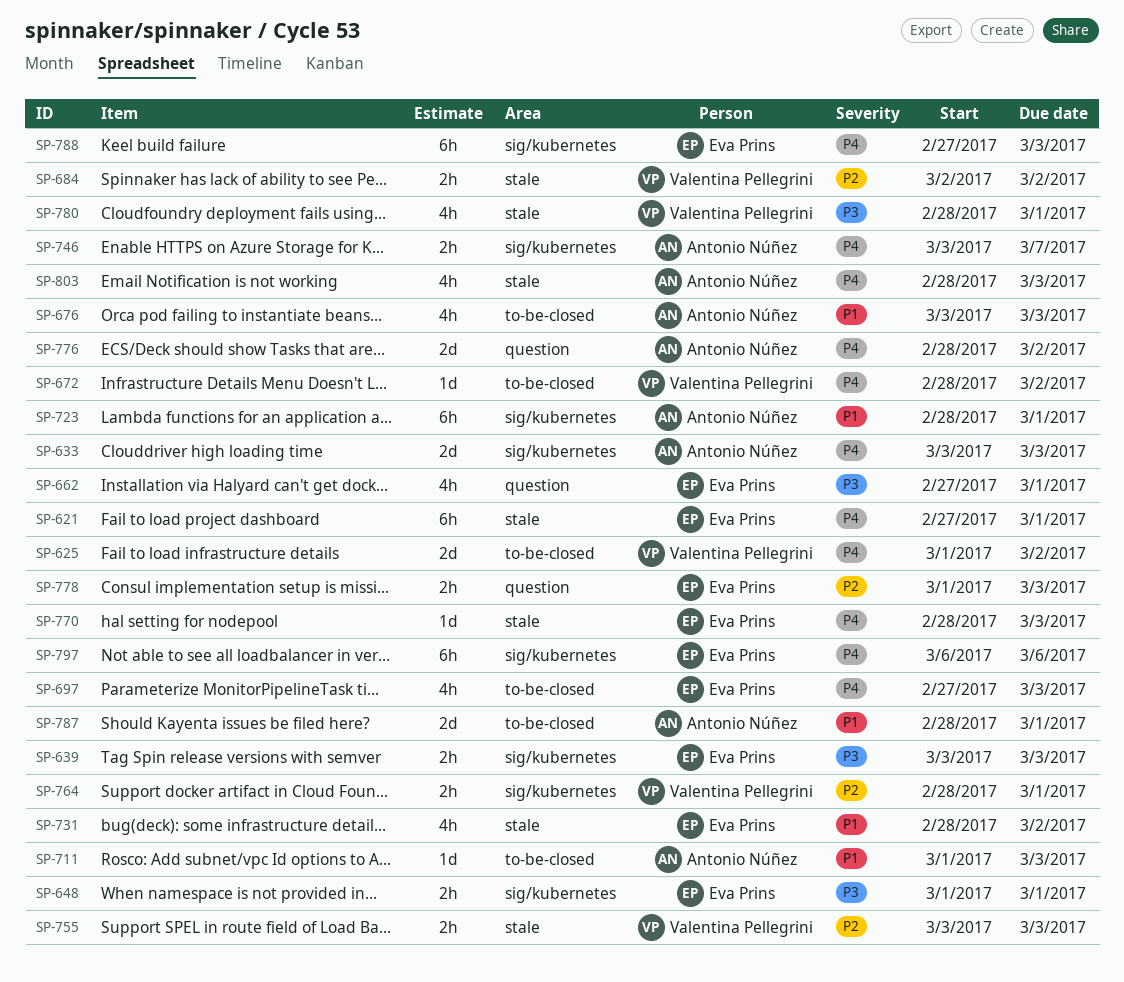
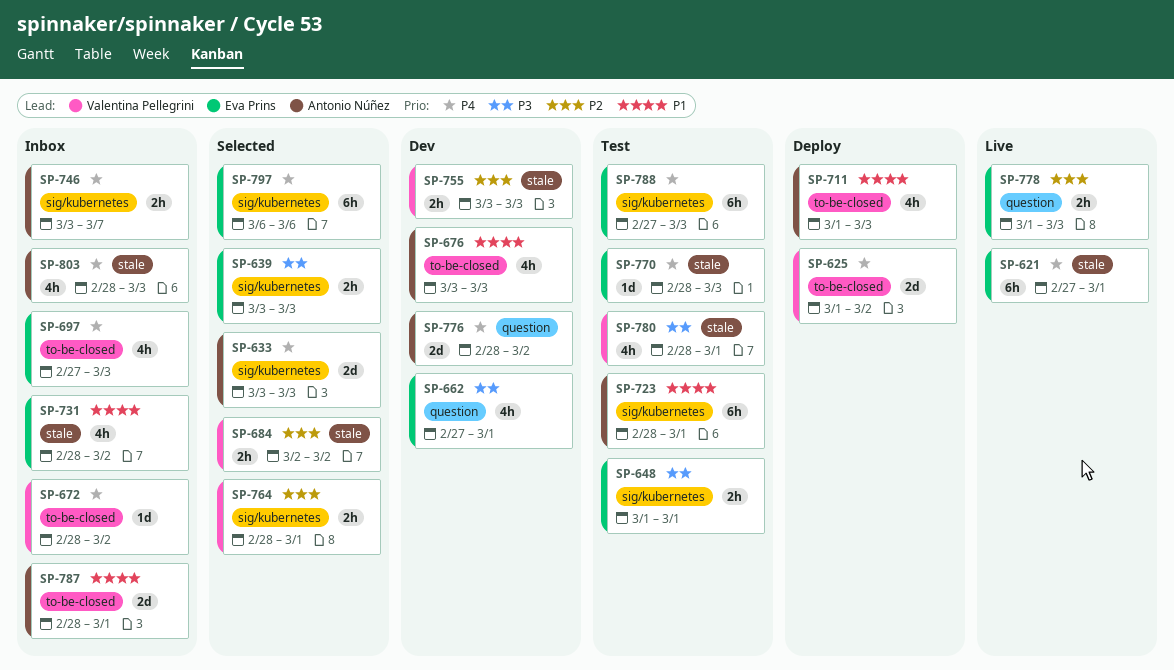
SP-711, estimate: 1d -> 4h

